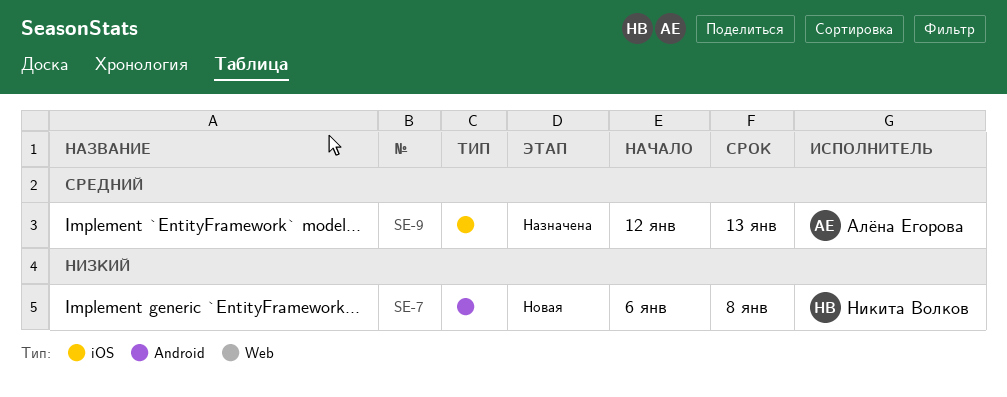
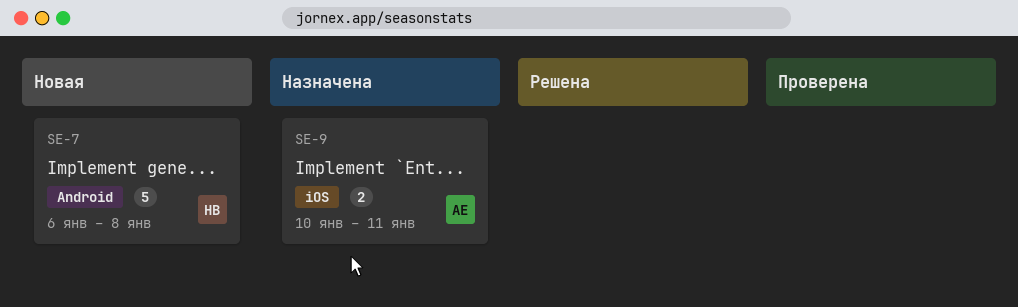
SE-9, start: Jan 12 -> Jan 10
SE-9, due: Jan 13 -> Jan 11

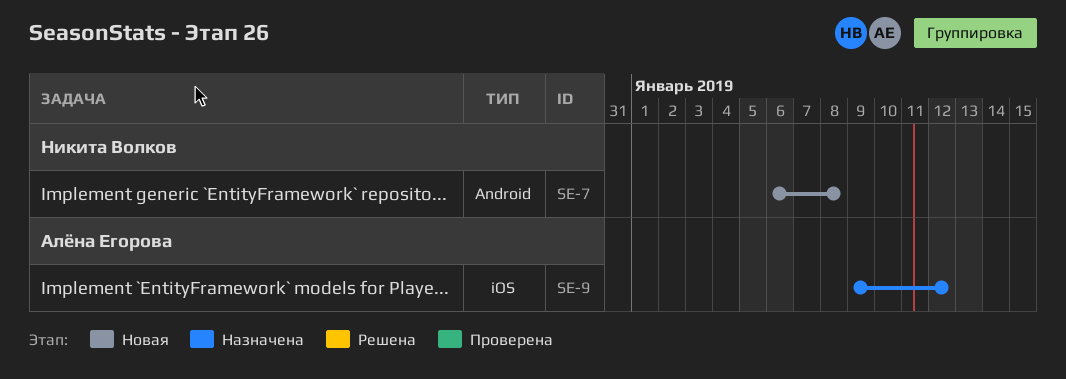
SE-9, start: Jan 10 -> Jan 9
SE-9, due: Jan 11 -> Jan 12

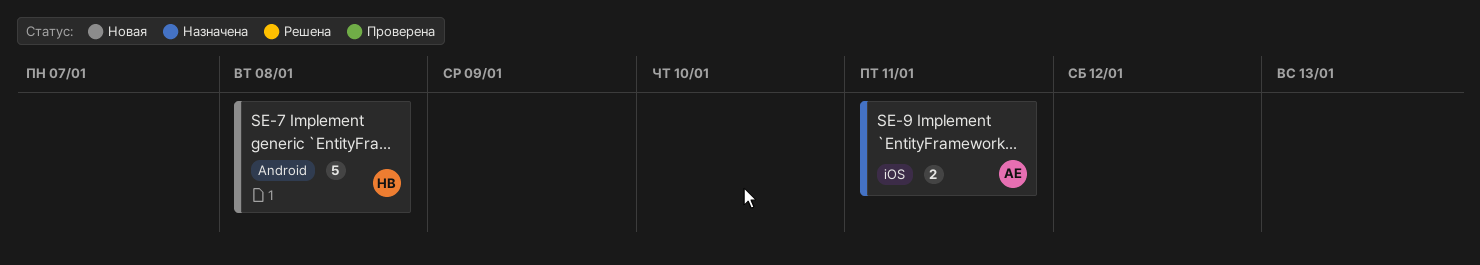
SE-9, due: Jan 12 -> Jan 11

